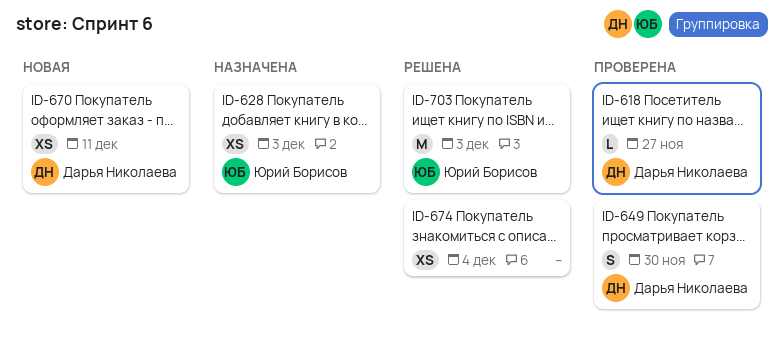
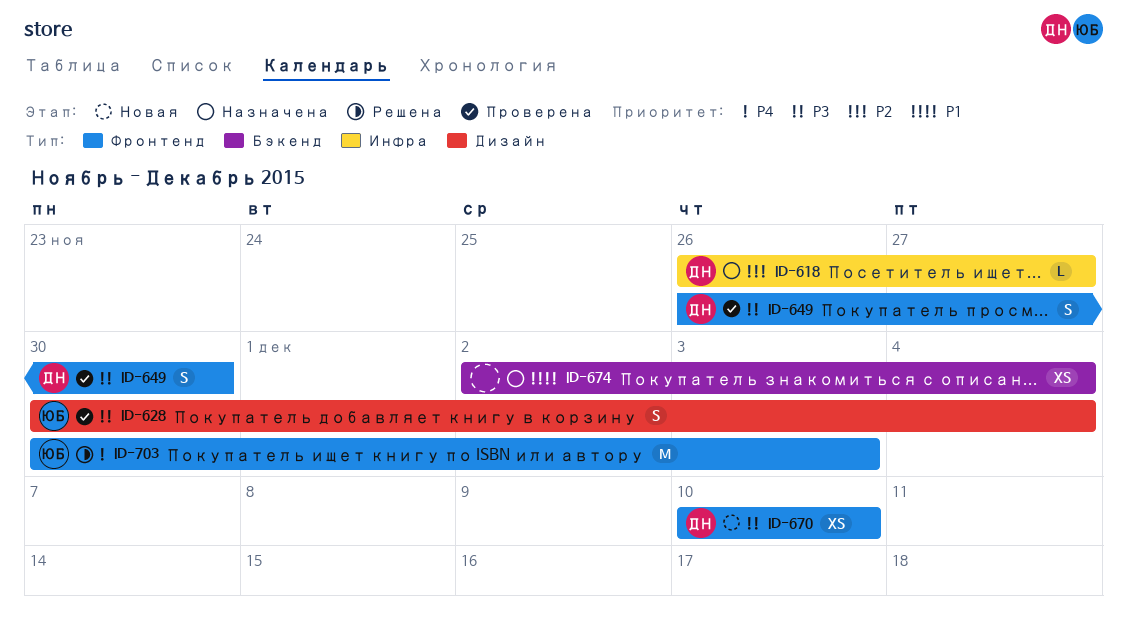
ID-618, status: Проверена -> Назначена
ID-628, status: Назначена -> Проверена
ID-628, estimate: XS -> S
ID-628, due: Dec 3 -> Dec 4
ID-670, due: Dec 11 -> Dec 10
ID-674, status: Решена -> Назначена

